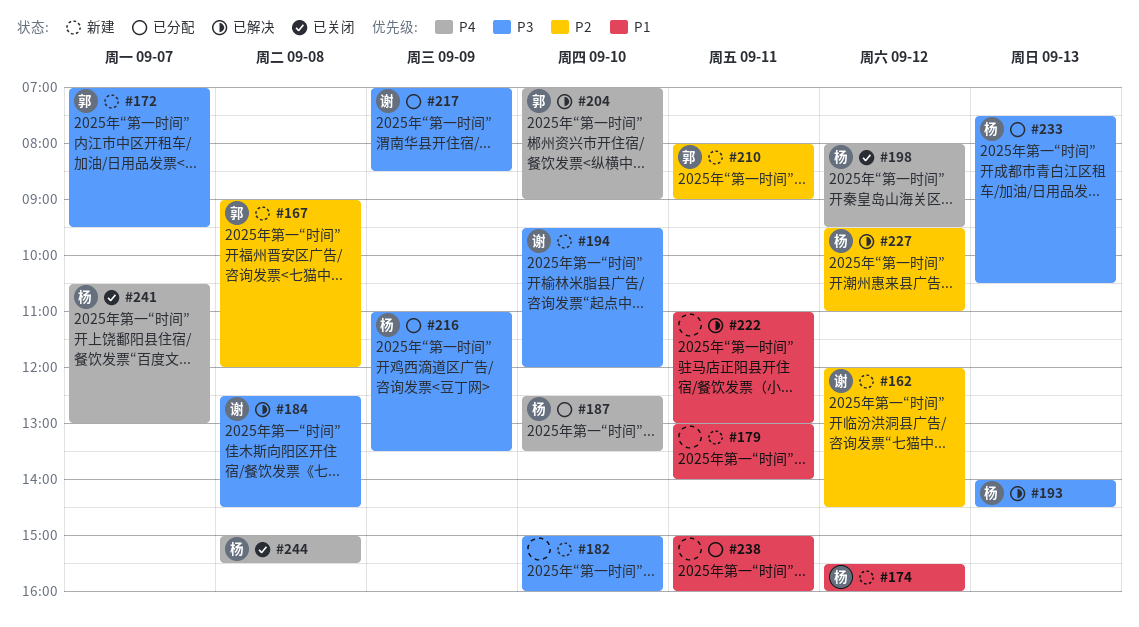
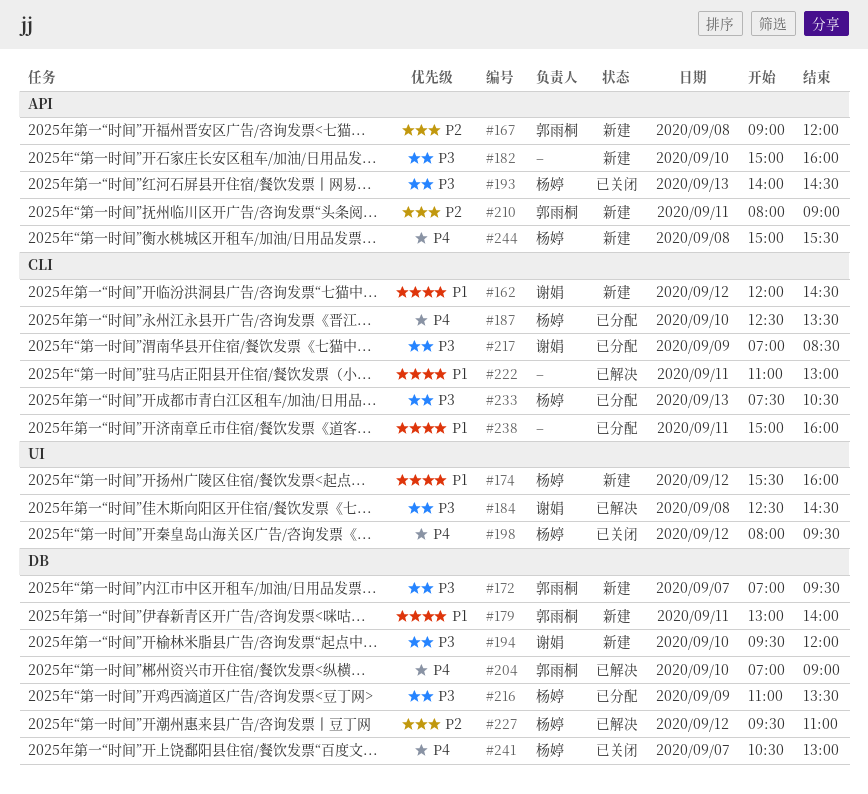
#162, priority: P2 -> P1
#179, owner: none -> 郭雨桐
#193, status: 已解决 -> 已关闭
#244, status: 已关闭 -> 新建

